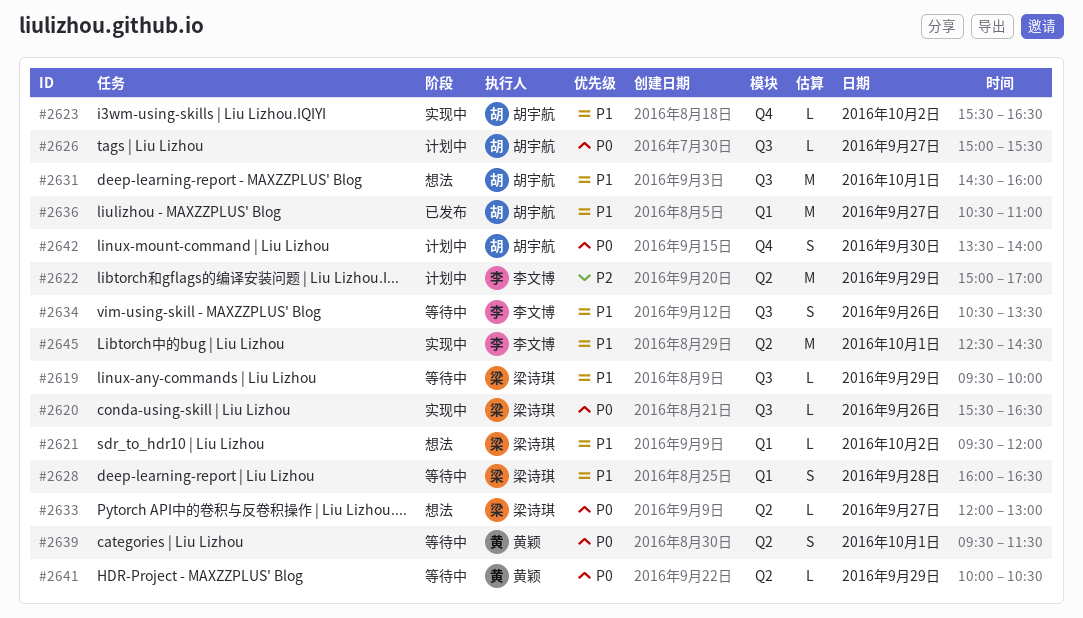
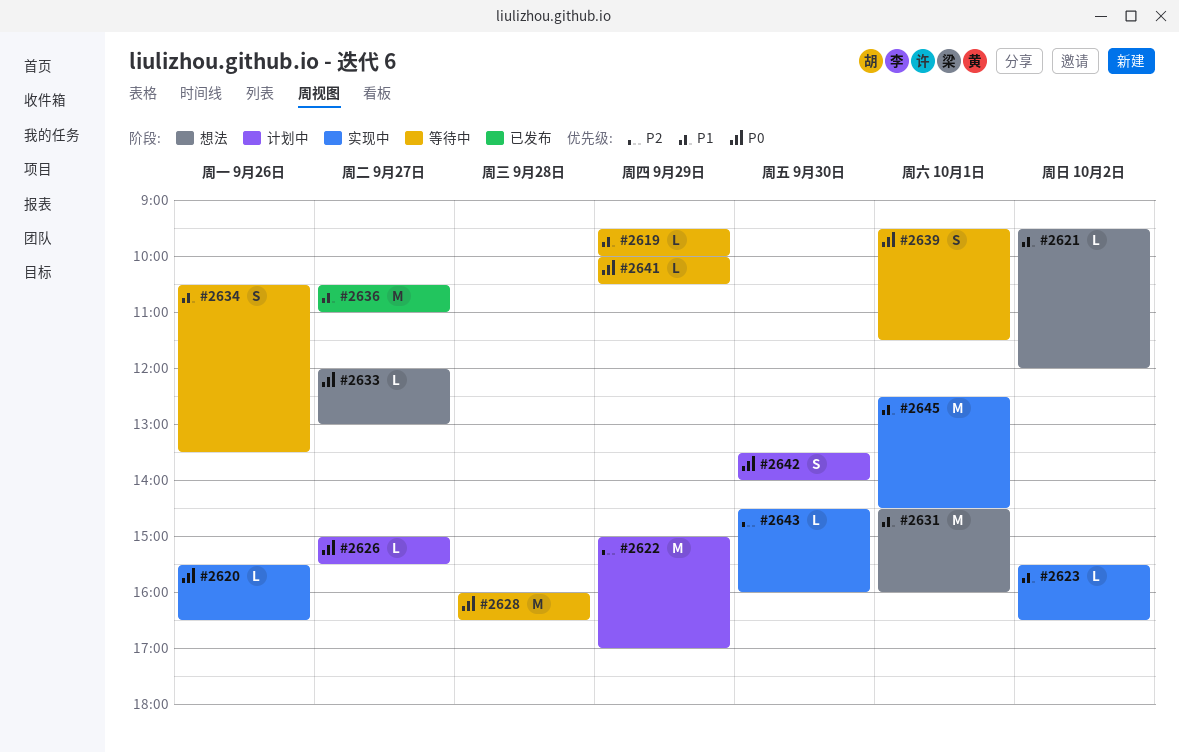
#2628, priority: P1 -> P0
#2628, estimate: S -> M
#2643: none -> present

